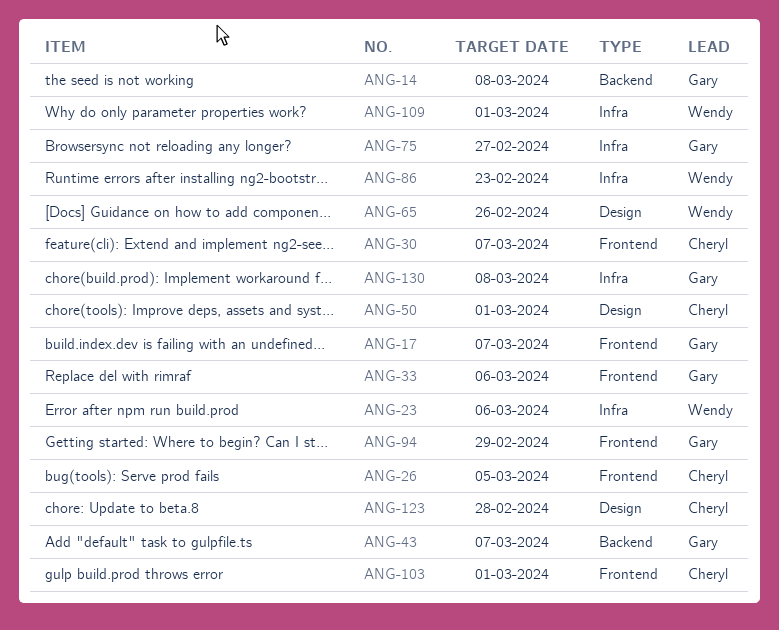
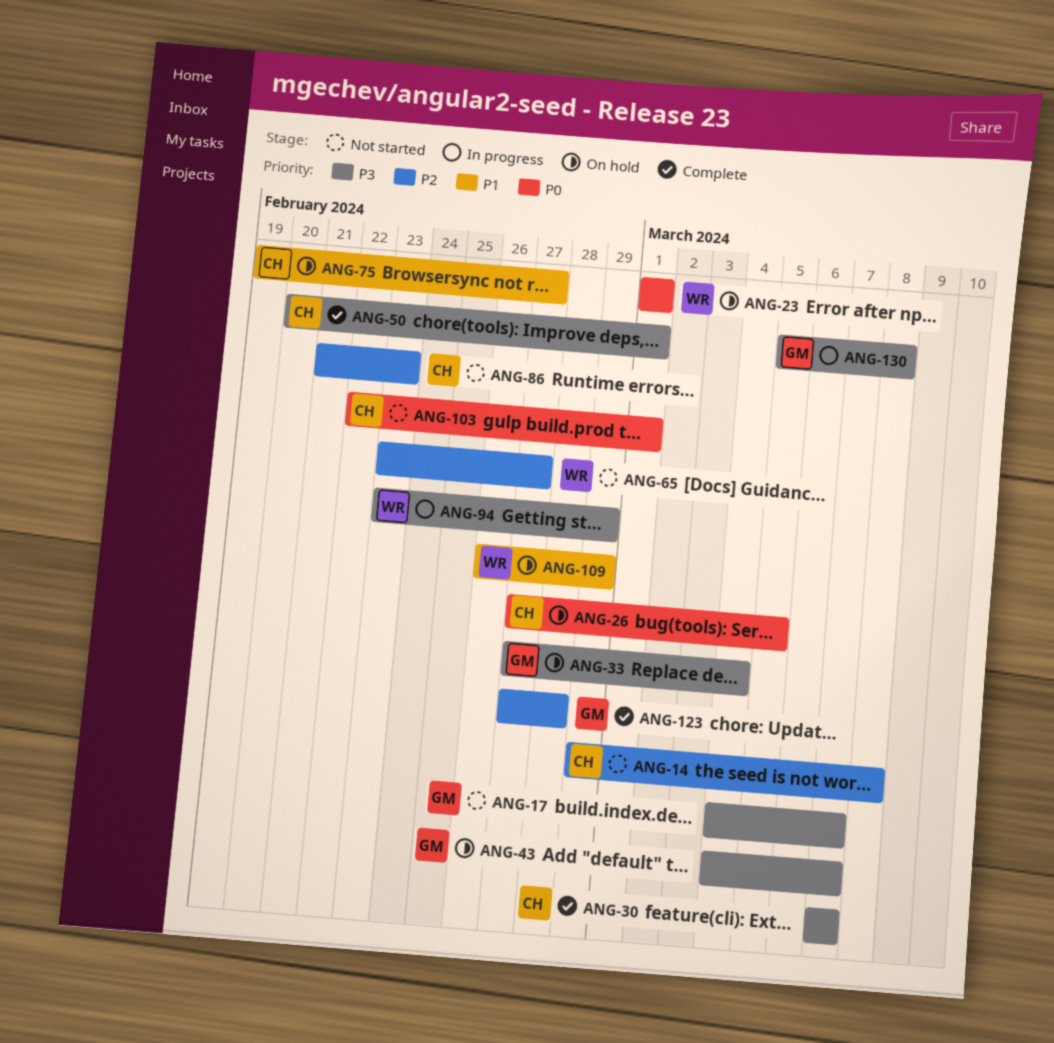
ANG-14, owner: Gary -> Cheryl
ANG-23, due: Mar 6 -> Mar 1
ANG-33, due: Mar 6 -> Mar 4
ANG-65, due: Feb 26 -> Feb 27
ANG-75, owner: Gary -> Cheryl
ANG-86, owner: Wendy -> Cheryl
ANG-94, owner: Gary -> Wendy
ANG-109, due: Mar 1 -> Feb 29
ANG-123, owner: Cheryl -> Gary

